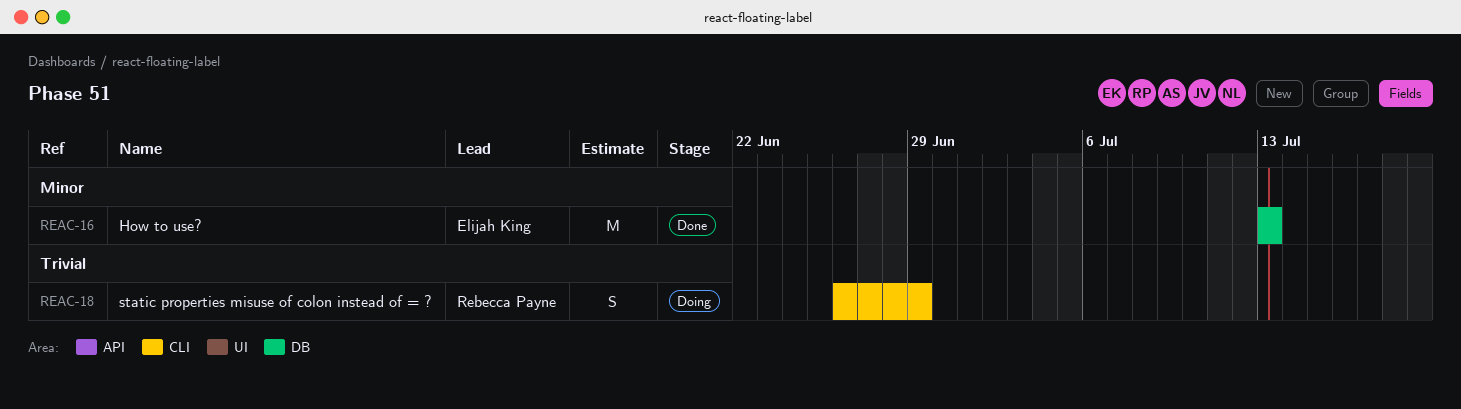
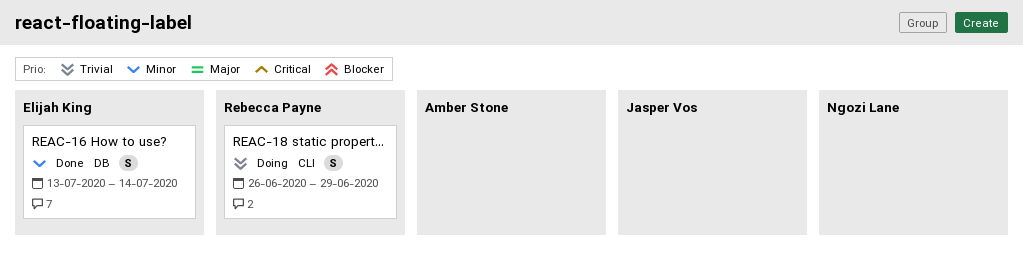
REAC-16, estimate: M -> S
REAC-16, due: Jul 13 -> Jul 14

